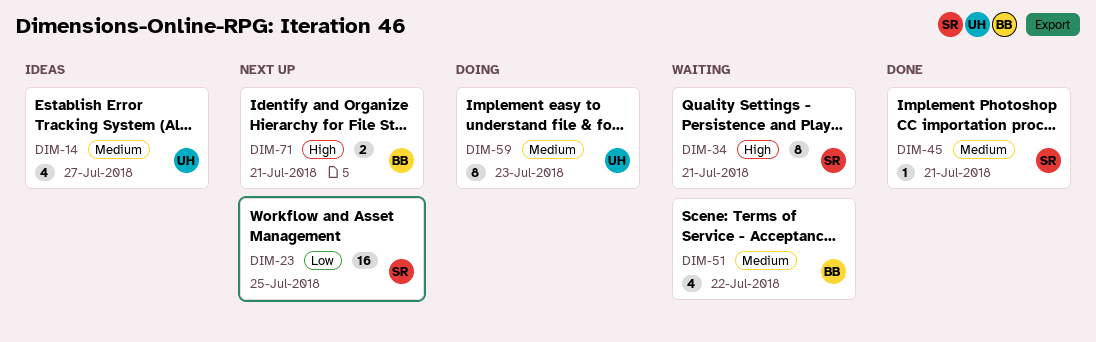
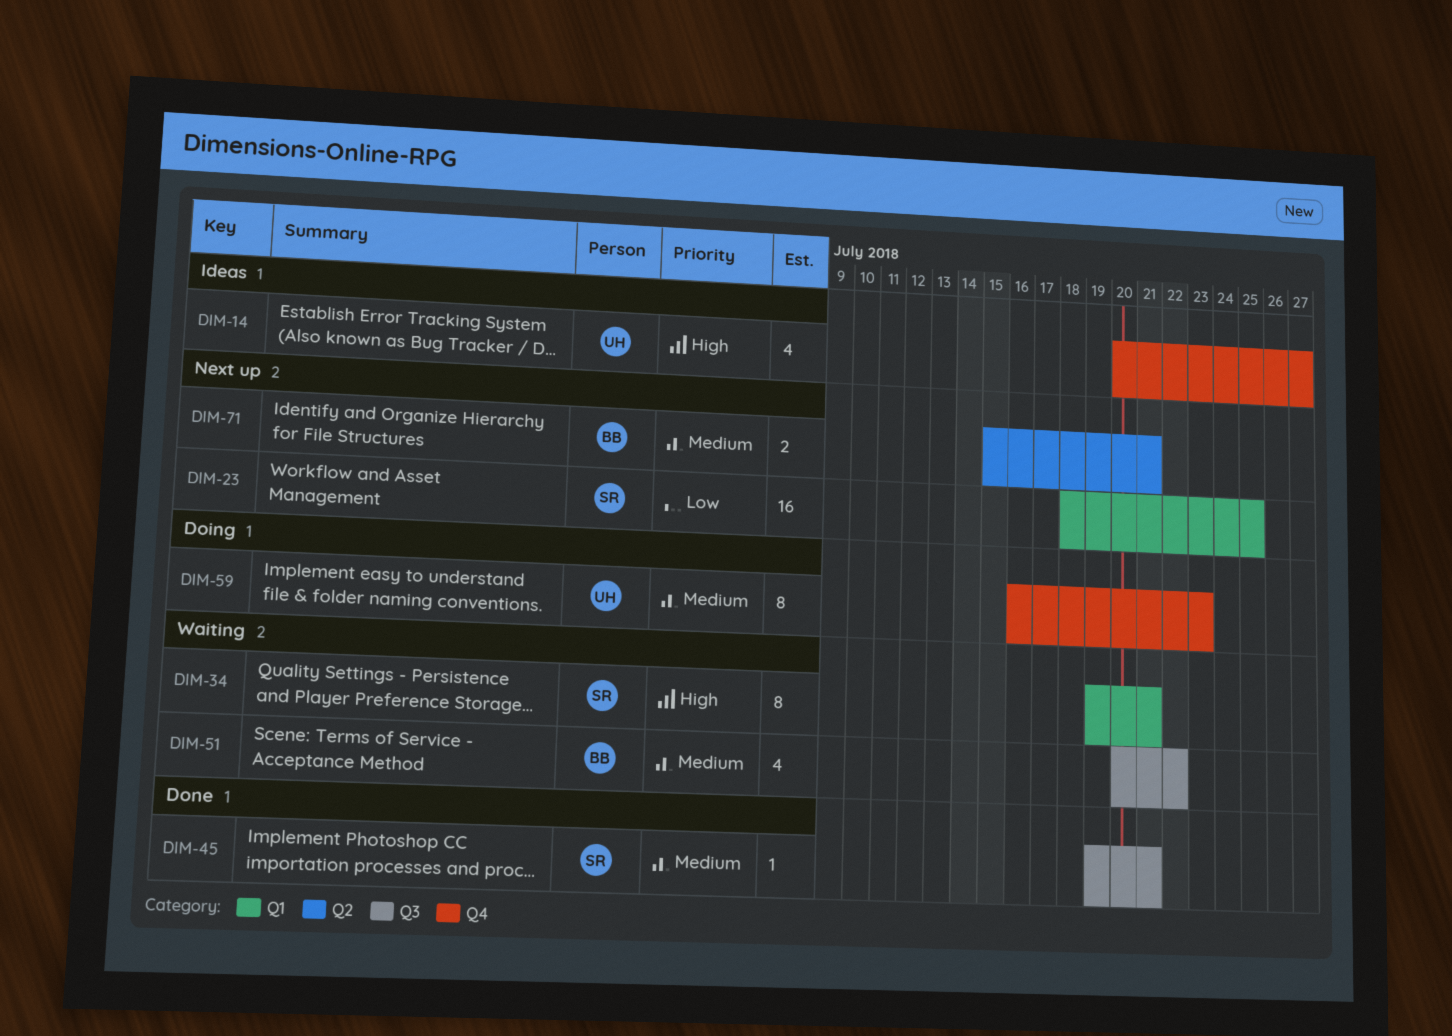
DIM-14, priority: Medium -> High
DIM-71, priority: High -> Medium

